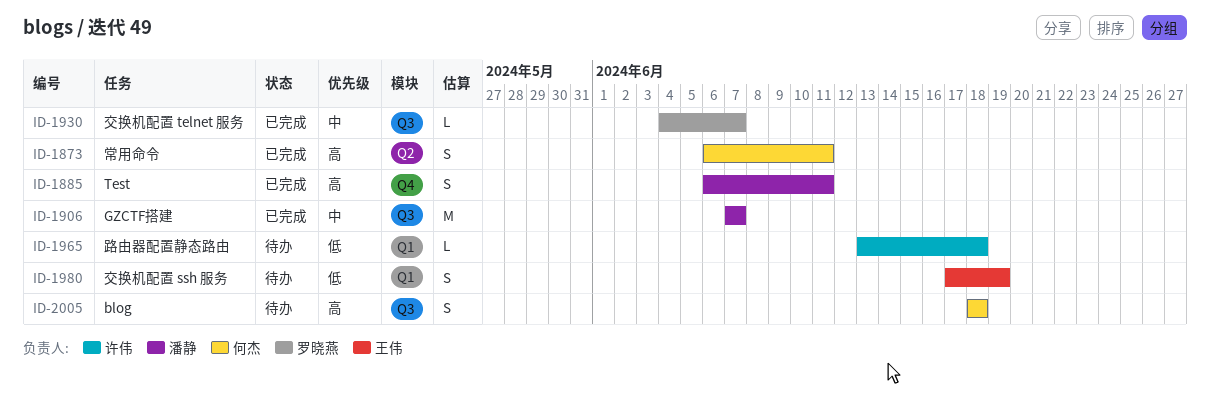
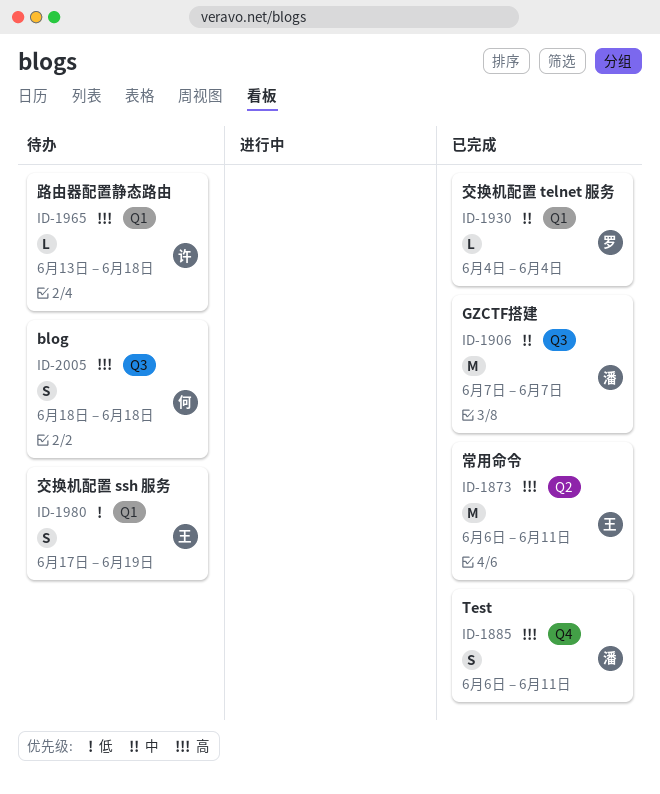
ID-1873, owner: 何杰 -> 王伟
ID-1873, estimate: S -> M
ID-1930, label: Q3 -> Q1
ID-1930, due: Jun 7 -> Jun 4
ID-1965, priority: 低 -> 高

